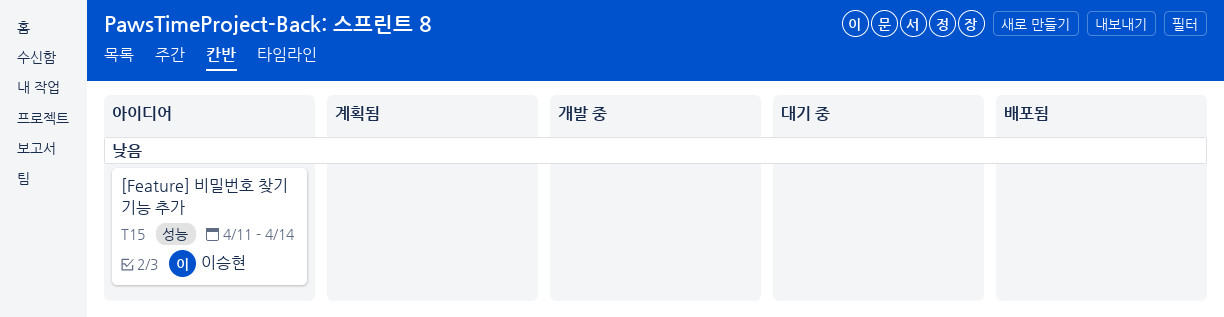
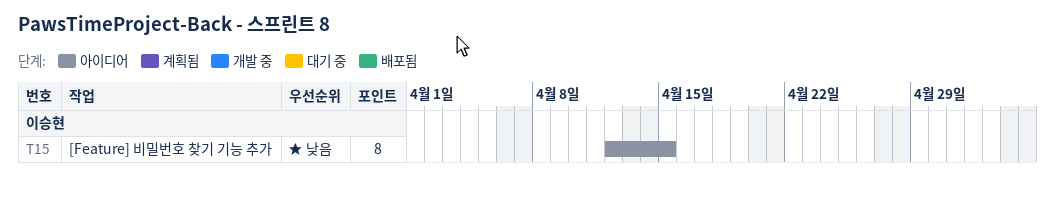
T15, start: Apr 11 -> Apr 12
T15, due: Apr 14 -> Apr 15

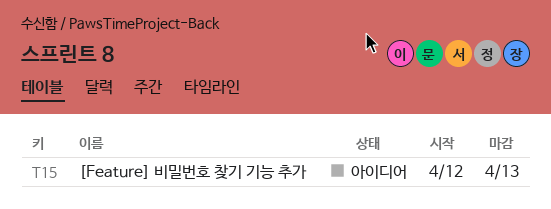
T15, due: Apr 15 -> Apr 13

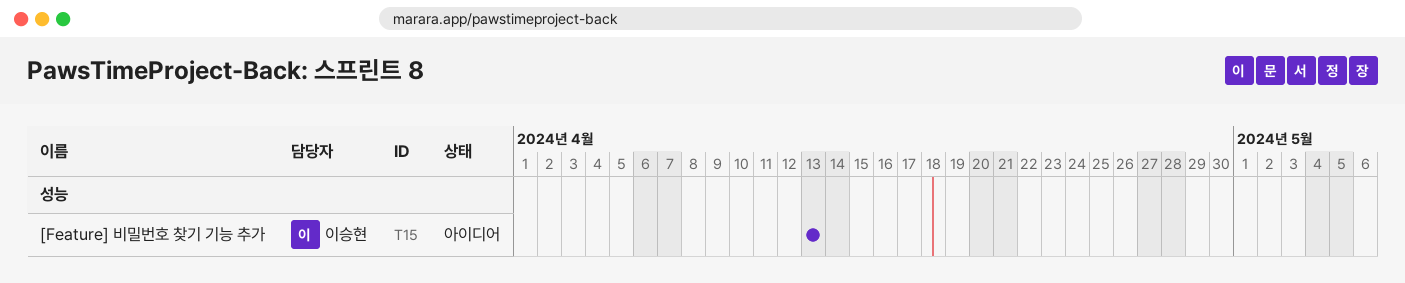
T15, start: Apr 12 -> Apr 13

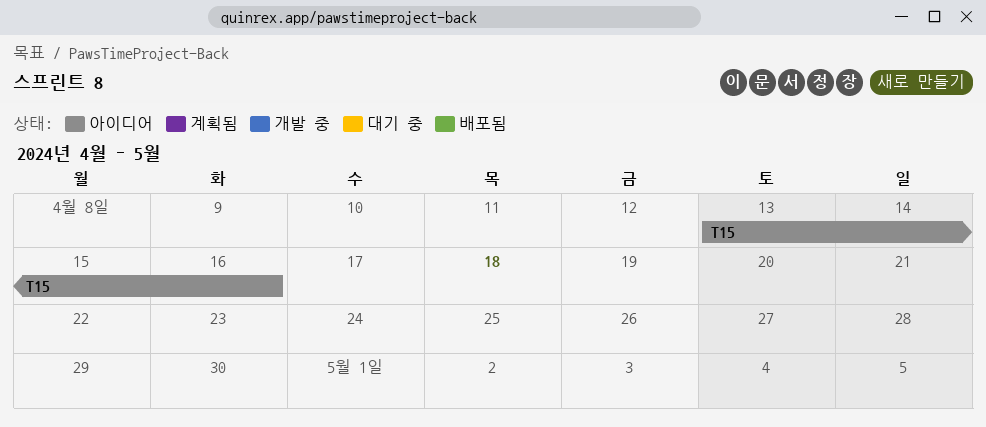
T15, due: Apr 13 -> Apr 16

